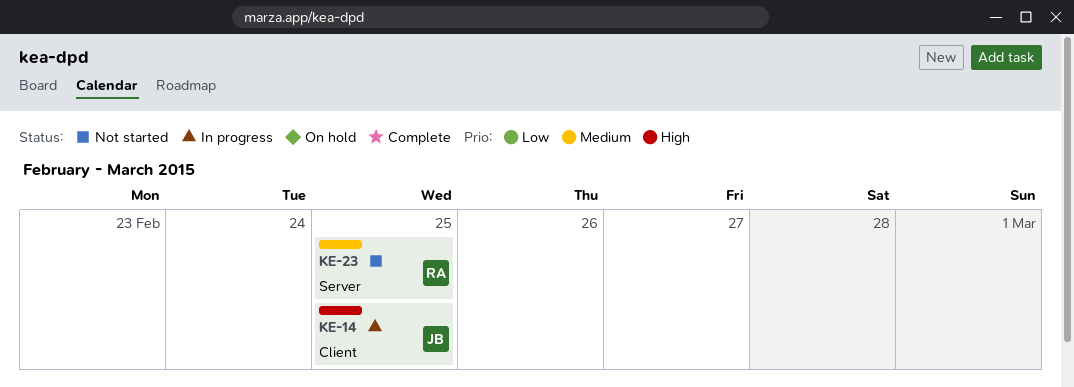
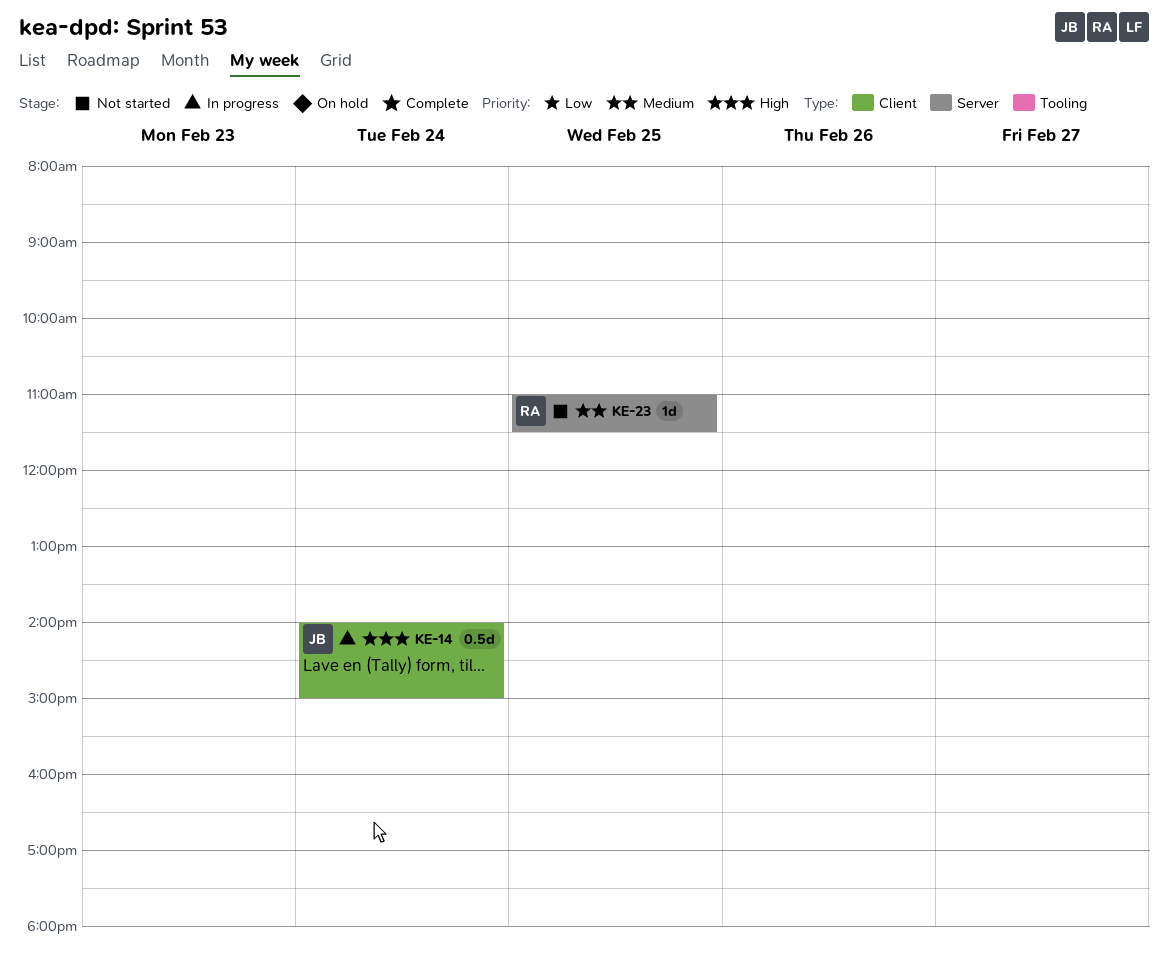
KE-14, day: Feb 25 -> Feb 24

